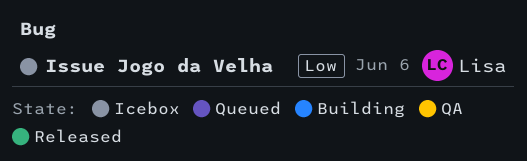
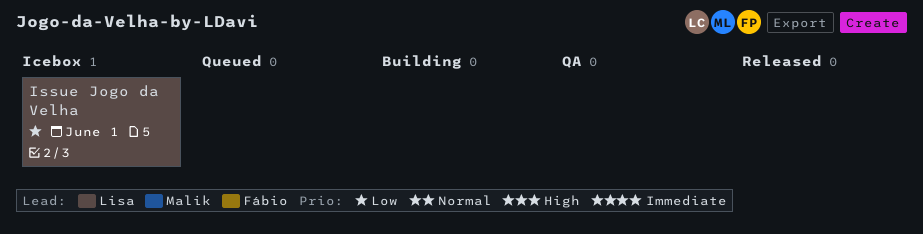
Issue Jogo da Velha, due: Jun 6 -> Jun 1

